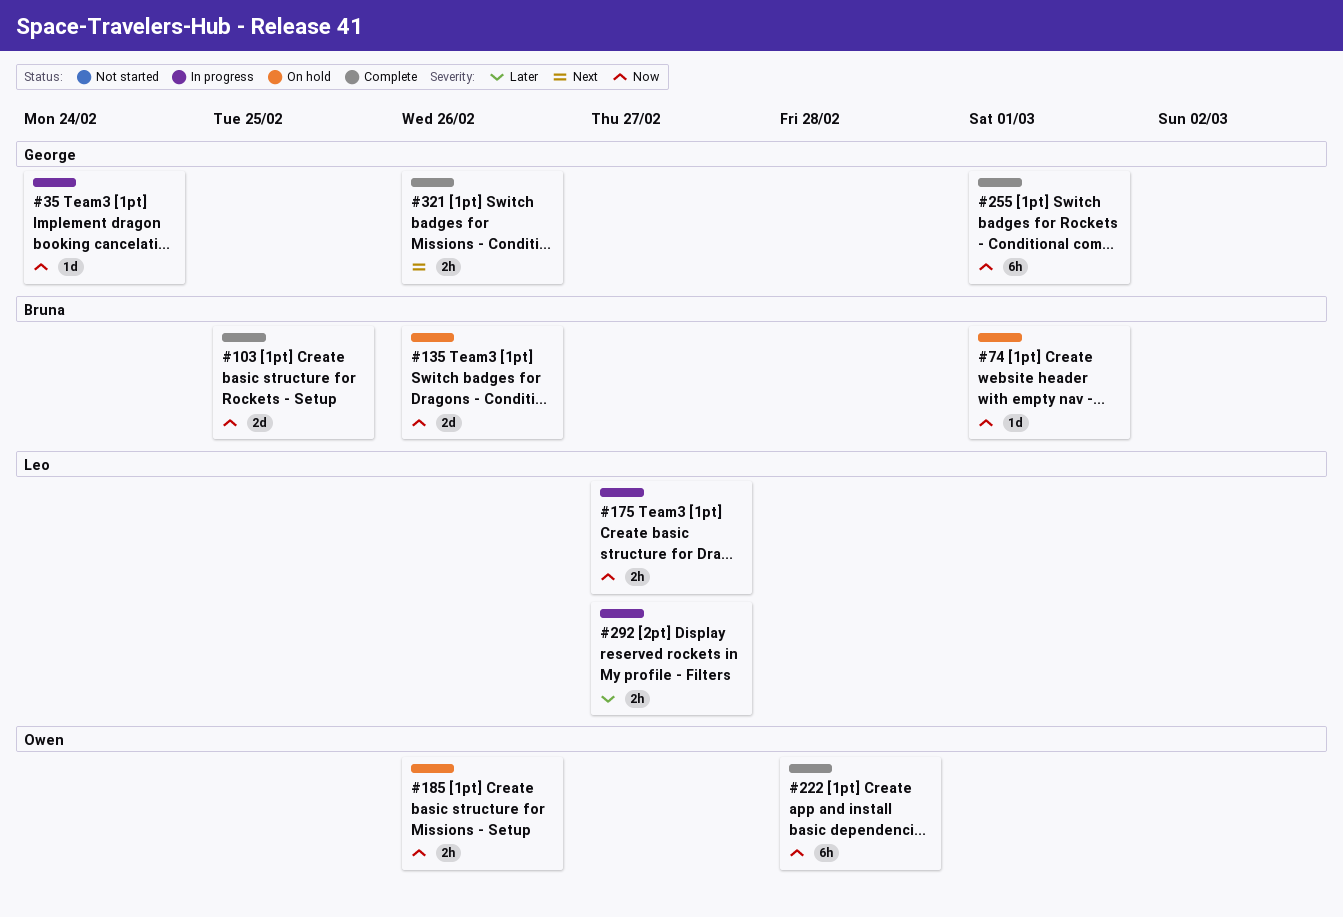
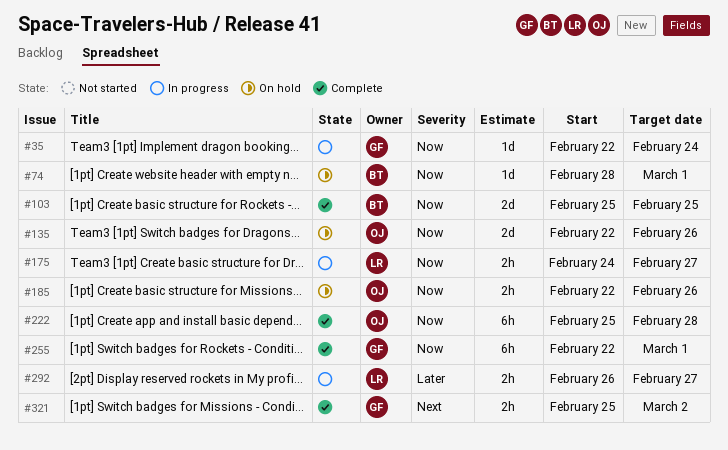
#135, owner: Bruna -> Owen
#321, due: Feb 26 -> Mar 2

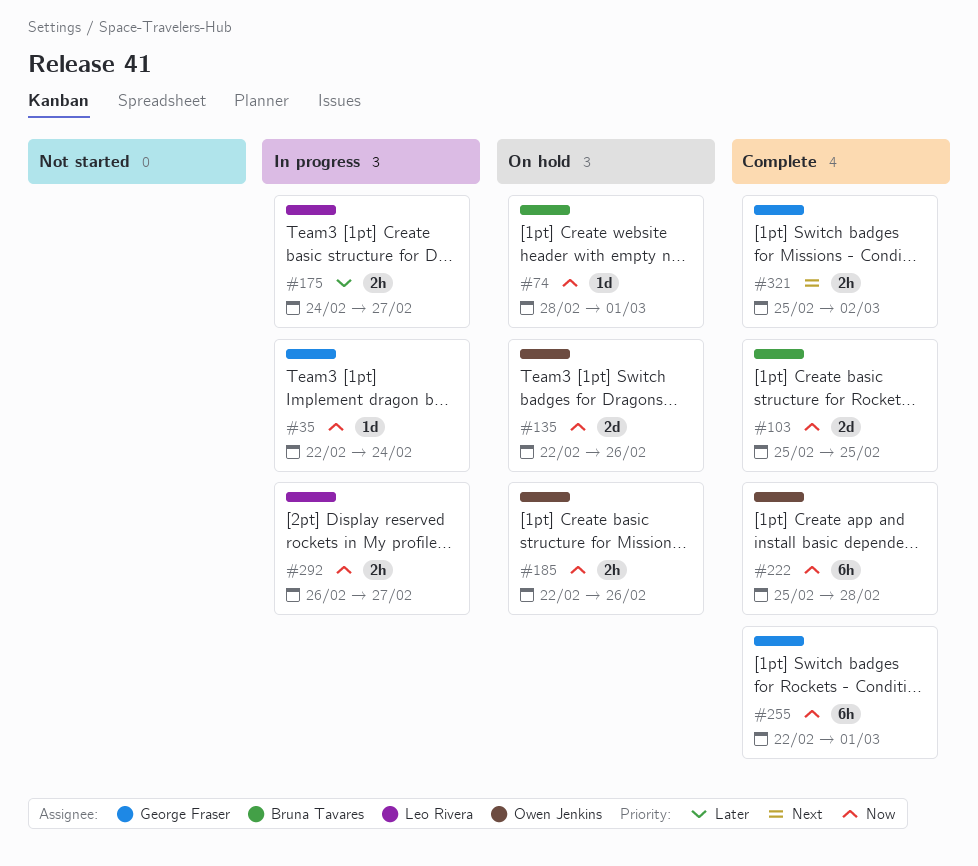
#175, priority: Now -> Later
#292, priority: Later -> Now

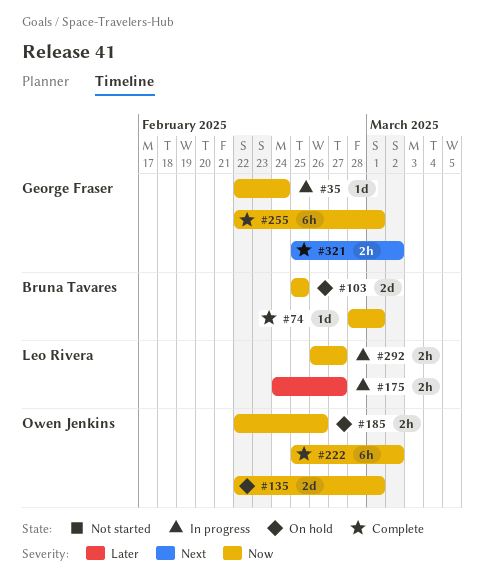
#74, status: On hold -> Complete
#103, status: Complete -> On hold
#135, due: Feb 26 -> Mar 1
#222, due: Feb 28 -> Mar 2

